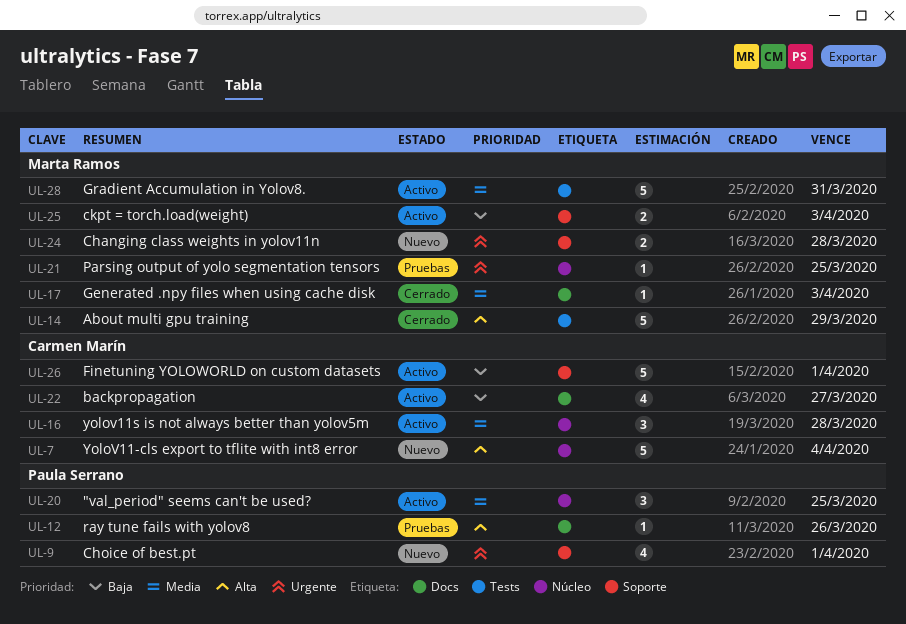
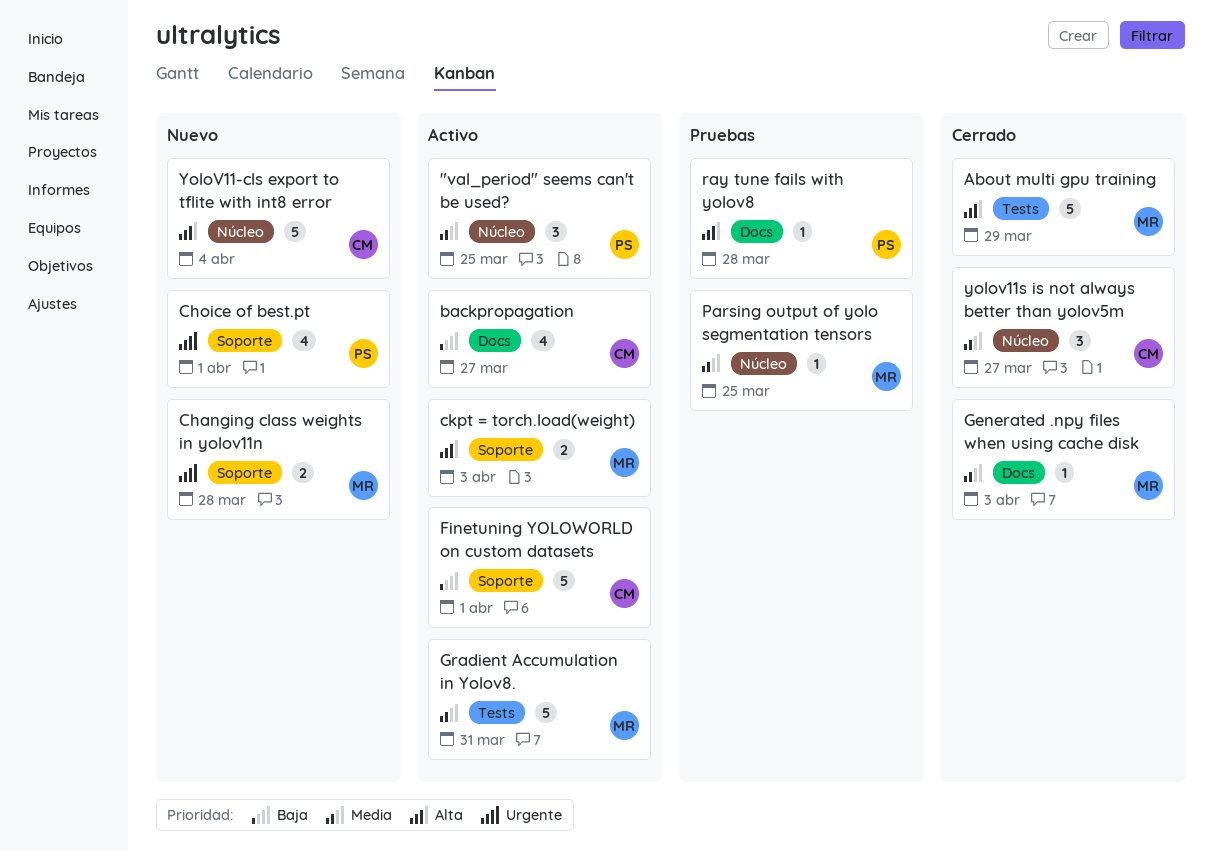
ckpt = torch.load(weight), priority: Baja -> Alta
Parsing output of yolo segmentation tensors, priority: Urgente -> Media
ray tune fails with yolov8, due: Mar 26 -> Mar 28
yolov11s is not always better than yolov5m, status: Activo -> Cerrado
yolov11s is not always better than yolov5m, due: Mar 28 -> Mar 27

